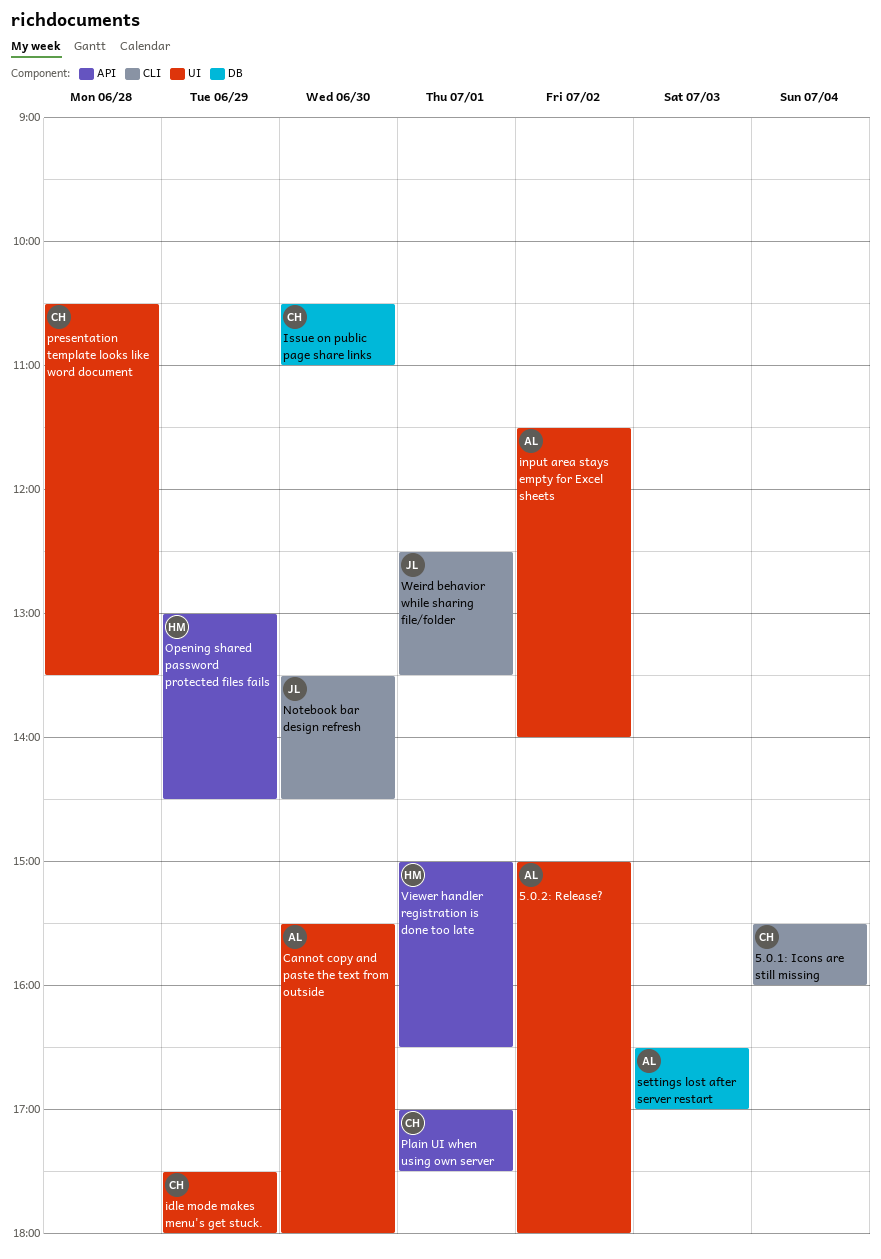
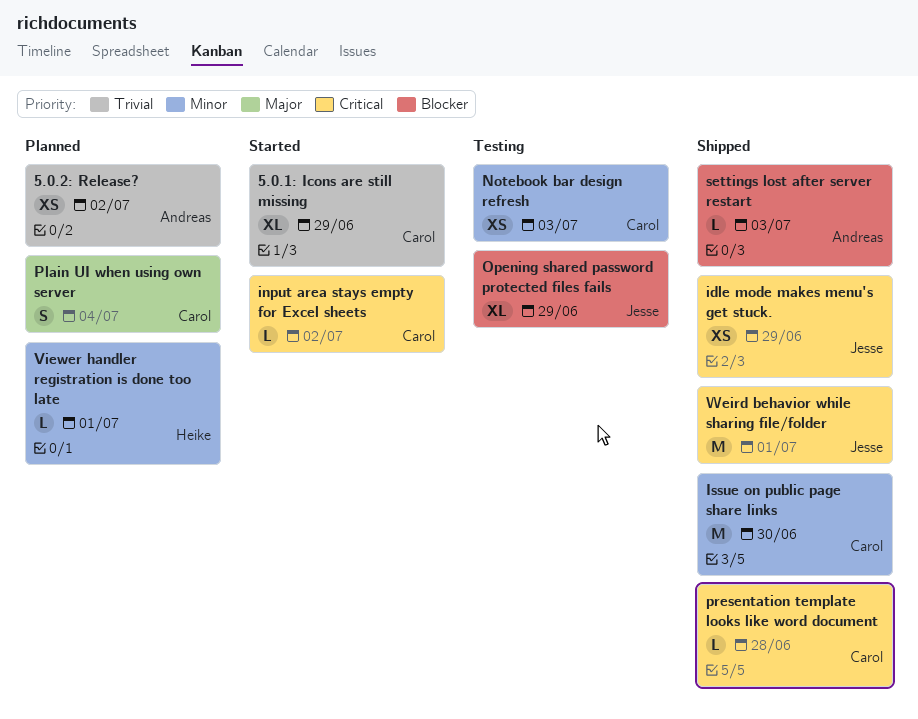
5.0.1: Icons are still missing, day: Jul 4 -> Jun 29
Cannot copy and paste the text from outside: present -> none
idle mode makes menu's get stuck., owner: Carol -> Jesse
input area stays empty for Excel sheets, owner: Andreas -> Carol
Notebook bar design refresh, owner: Jesse -> Carol
Notebook bar design refresh, day: Jun 30 -> Jul 3
Opening shared password protected files fails, owner: Heike -> Jesse
Plain UI when using own server, day: Jul 1 -> Jul 4

